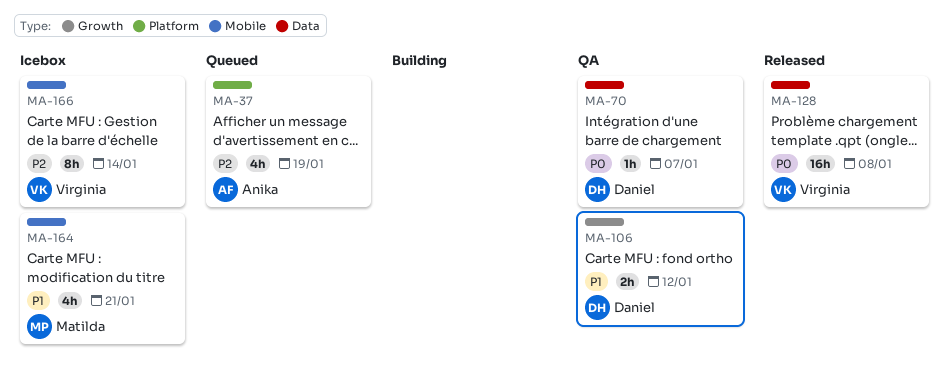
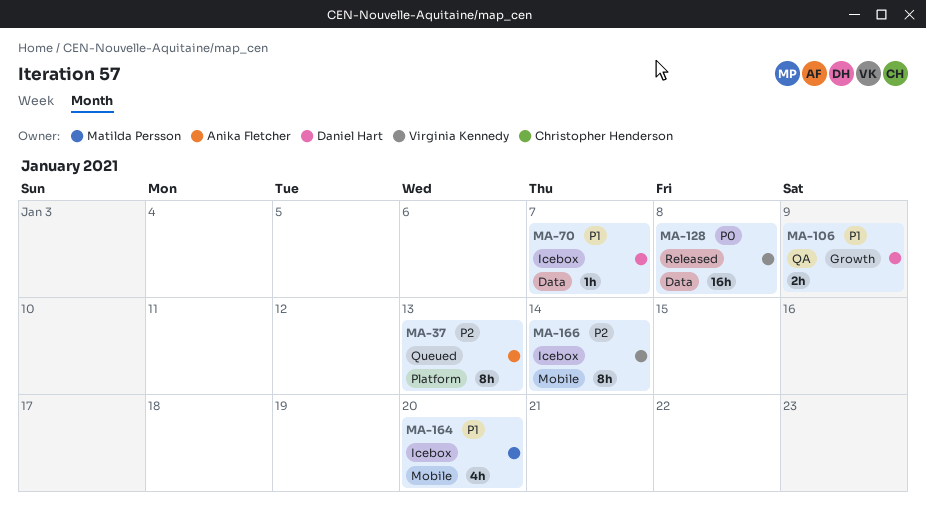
MA-37, estimate: 4h -> 8h
MA-37, due: Jan 19 -> Jan 13
MA-70, status: QA -> Icebox
MA-70, priority: P0 -> P1
MA-106, due: Jan 12 -> Jan 9
MA-164, due: Jan 21 -> Jan 20

